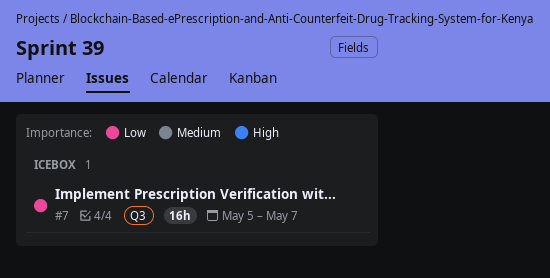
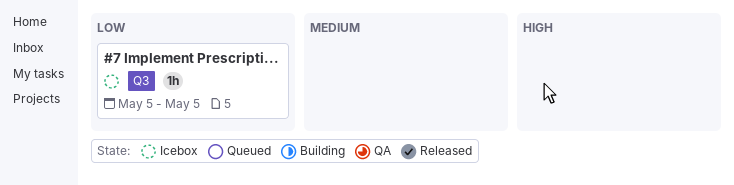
#7, estimate: 16h -> 1h
#7, due: May 7 -> May 5

